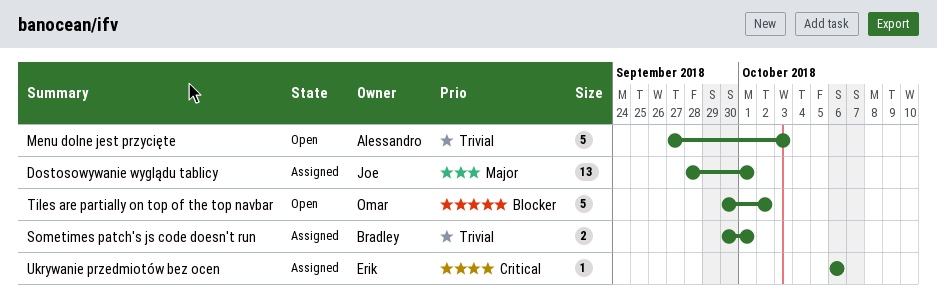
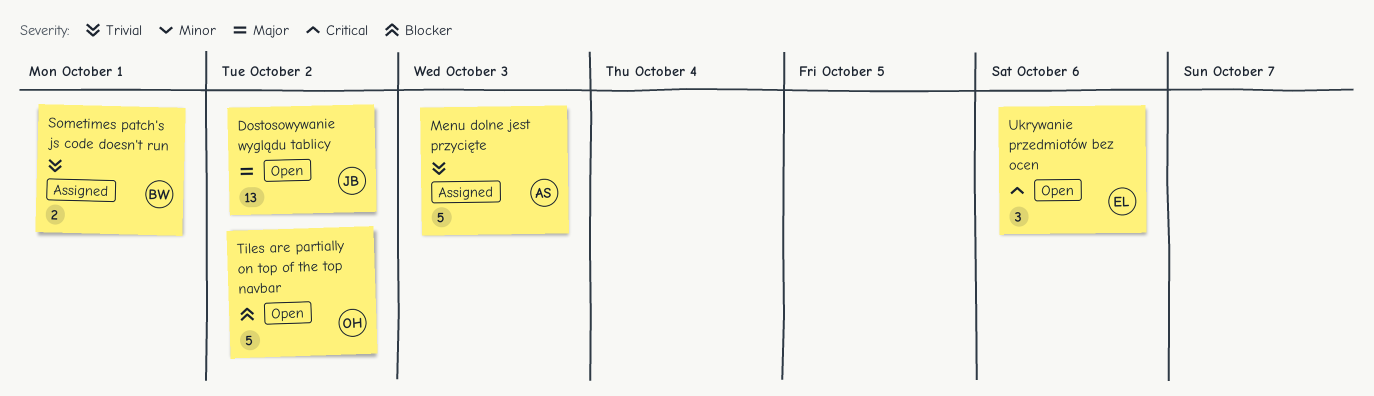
Dostosowywanie wyglądu tablicy, status: Assigned -> Open
Dostosowywanie wyglądu tablicy, due: Oct 1 -> Oct 2
Menu dolne jest przycięte, status: Open -> Assigned
Ukrywanie przedmiotów bez ocen, status: Assigned -> Open
Ukrywanie przedmiotów bez ocen, estimate: 1 -> 3

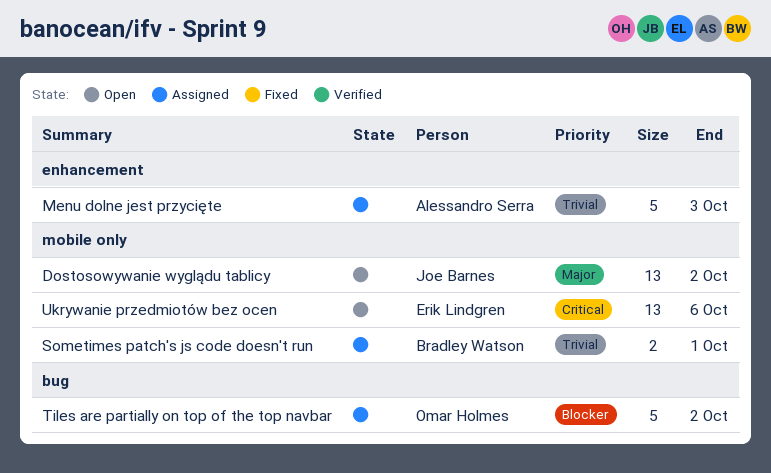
Tiles are partially on top of the top navbar, status: Open -> Assigned
Ukrywanie przedmiotów bez ocen, estimate: 3 -> 13

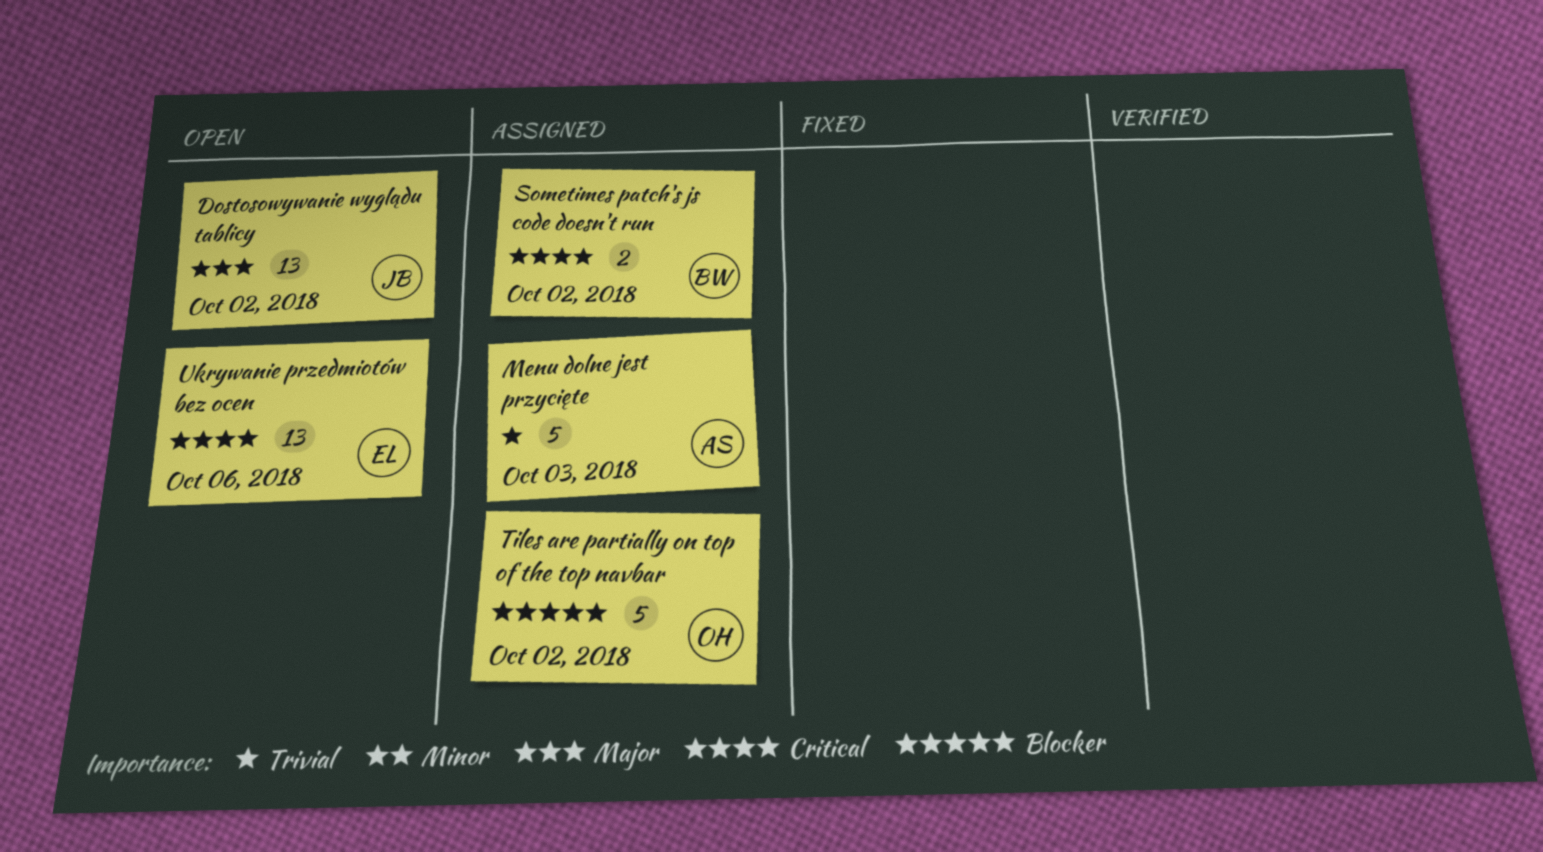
Sometimes patch's js code doesn't run, priority: Trivial -> Critical
Sometimes patch's js code doesn't run, due: Oct 1 -> Oct 2

